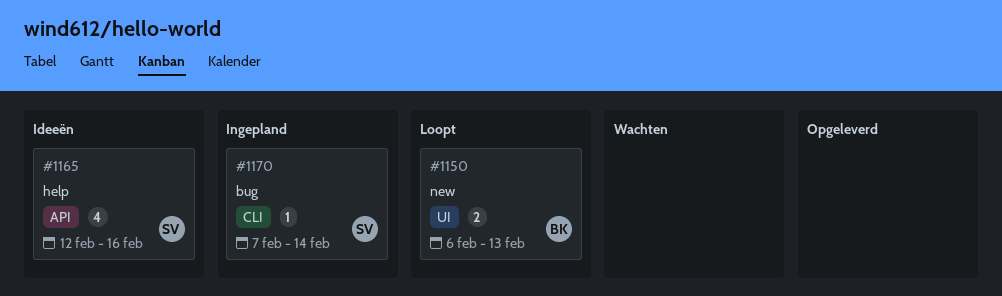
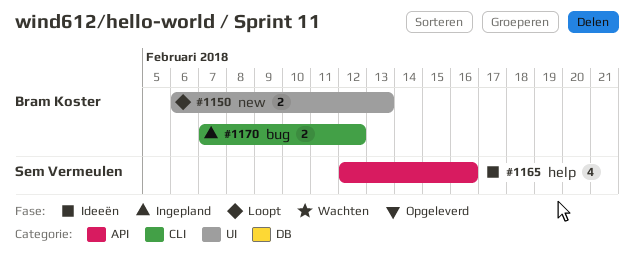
#1170, owner: Sem Vermeulen -> Bram Koster
#1170, estimate: 1 -> 2
#1170, due: Feb 14 -> Feb 12

